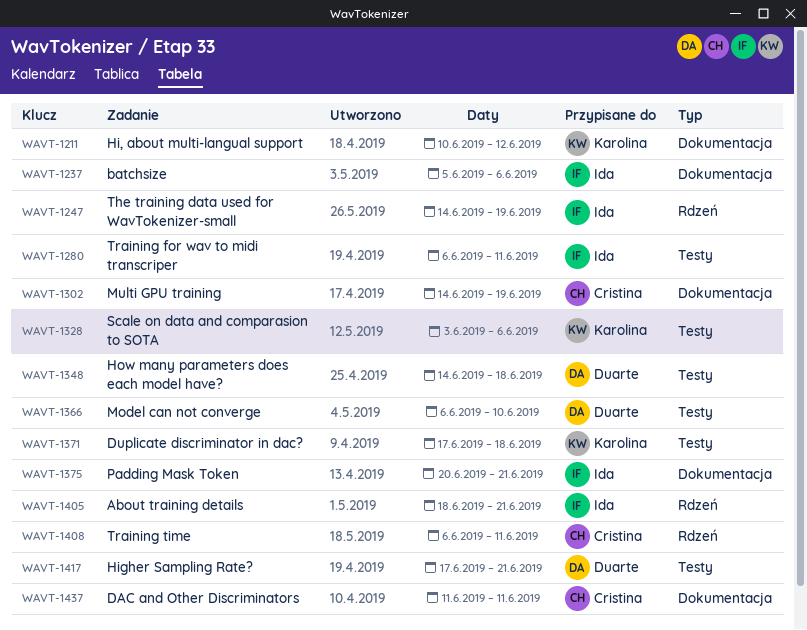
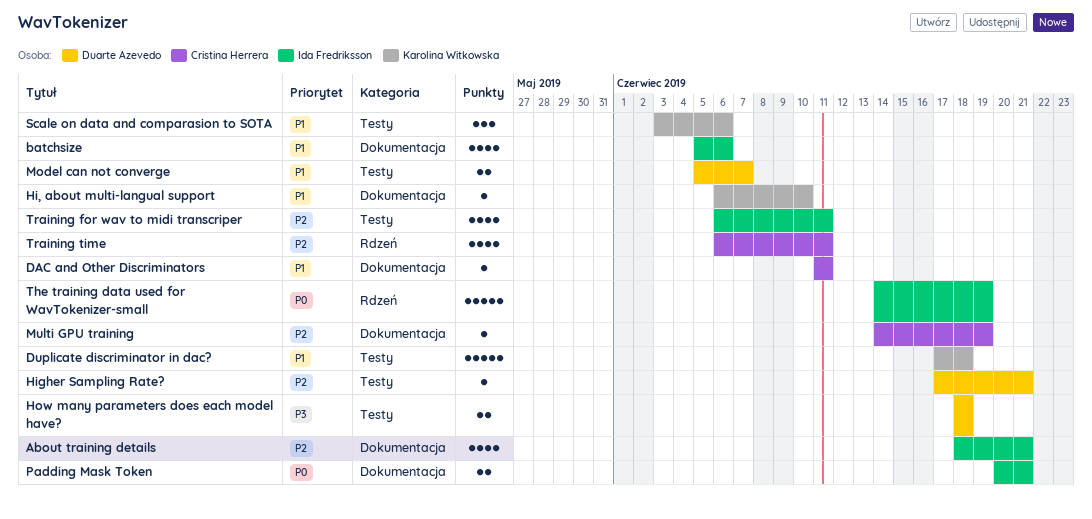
About training details, label: Rdzeń -> Dokumentacja
Hi, about multi-langual support, start: Jun 10 -> Jun 6
Hi, about multi-langual support, due: Jun 12 -> Jun 10
How many parameters does each model have?, start: Jun 14 -> Jun 18
Model can not converge, start: Jun 6 -> Jun 5
Model can not converge, due: Jun 10 -> Jun 7

